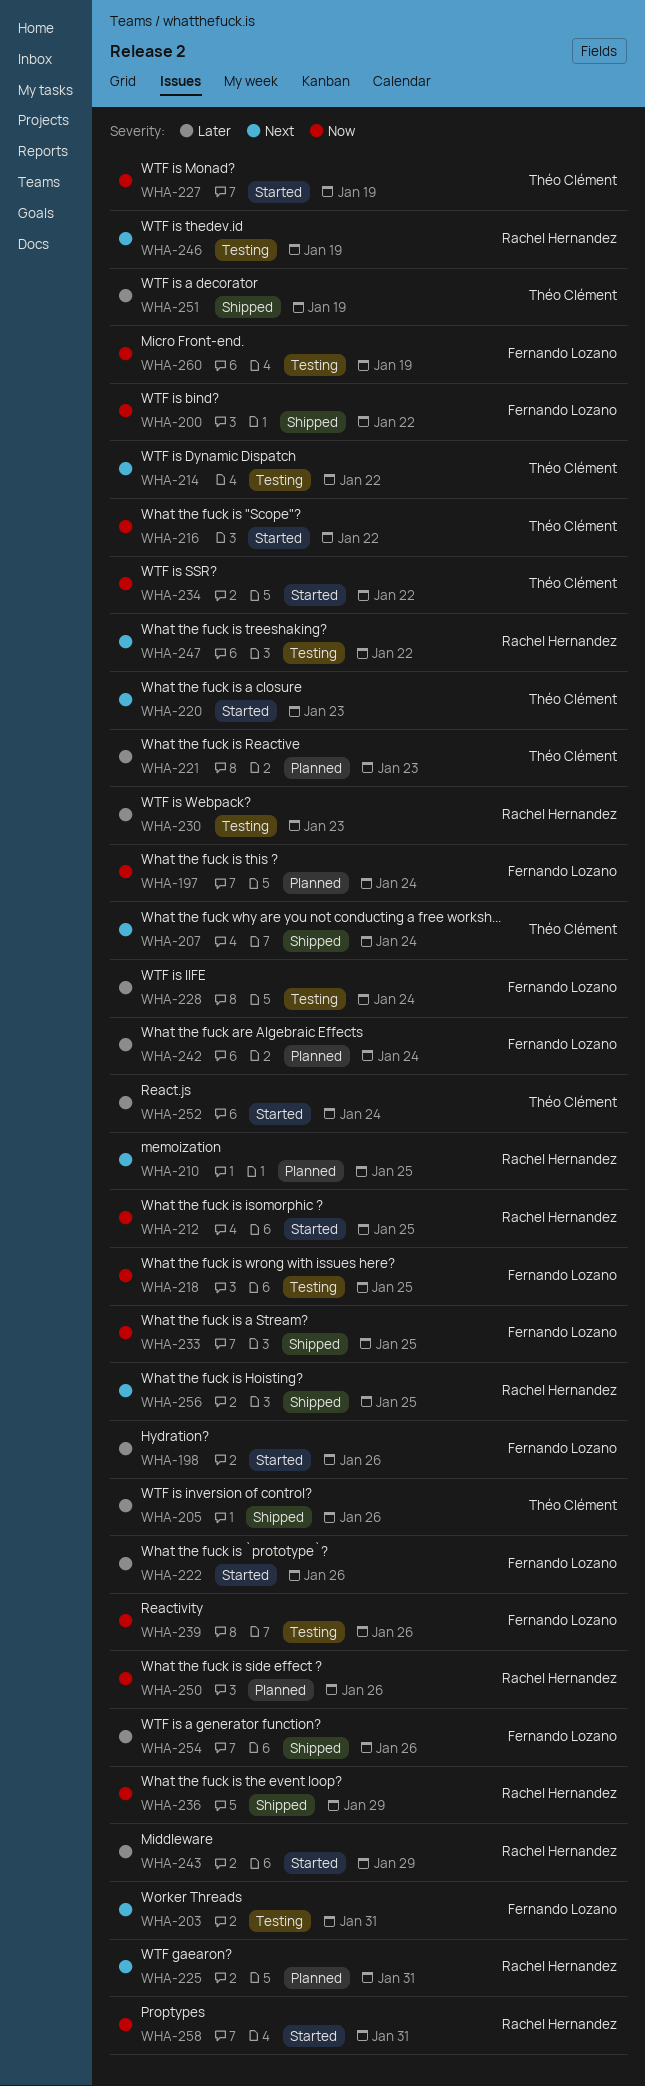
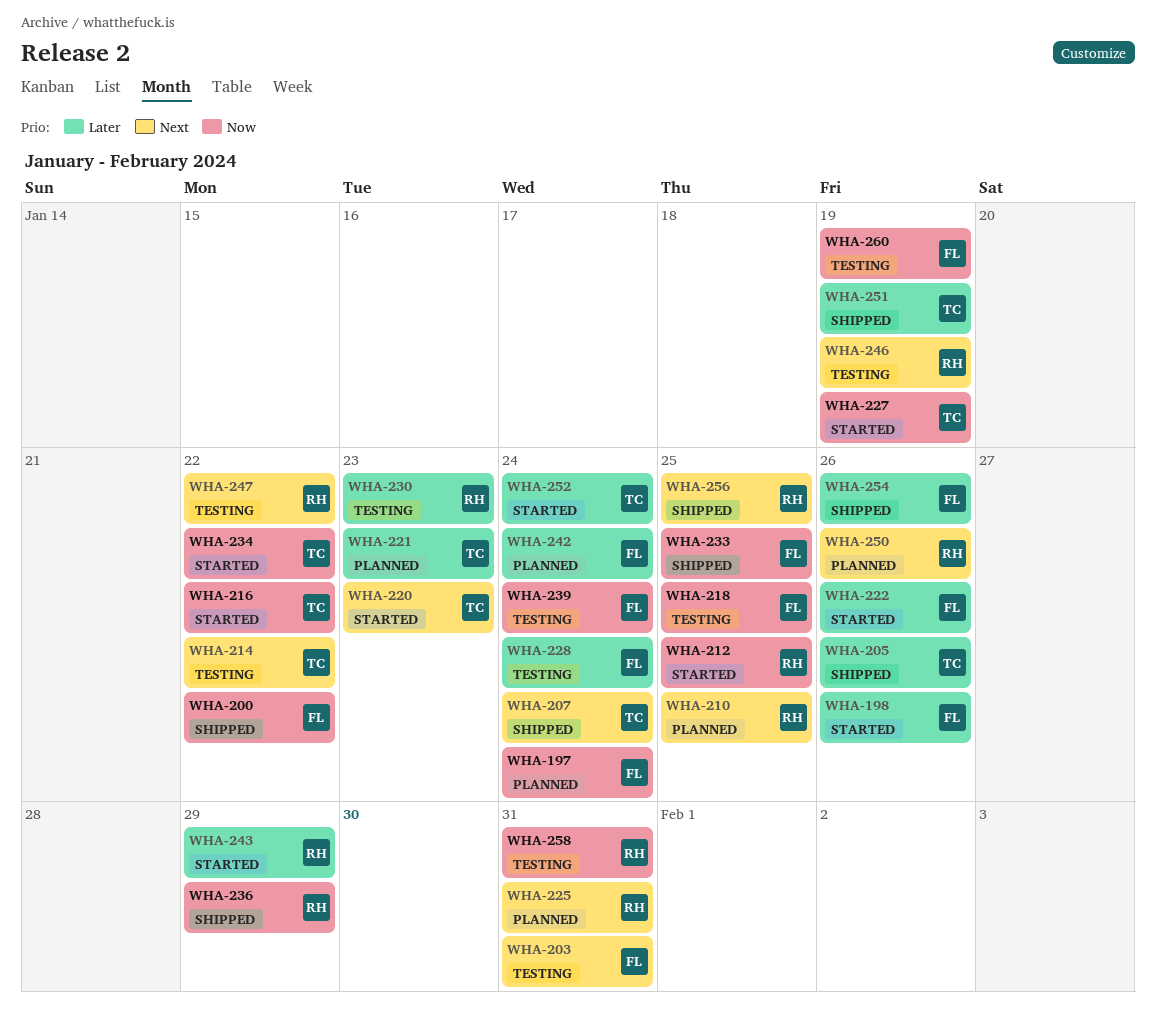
WHA-239, due: Jan 26 -> Jan 24
WHA-250, priority: Now -> Next
WHA-258, status: Started -> Testing

